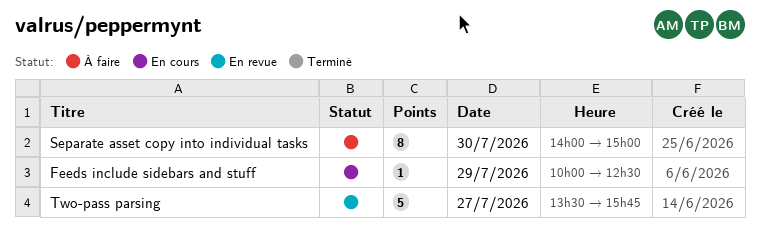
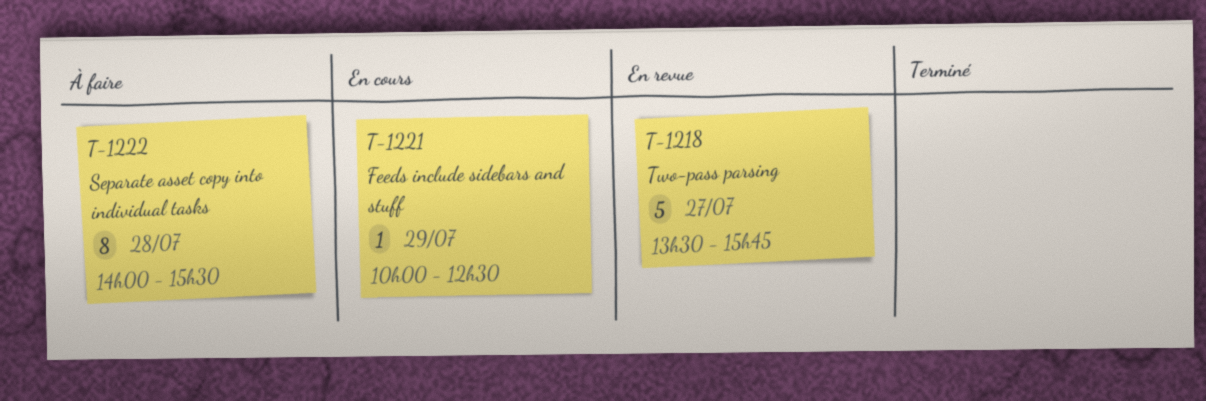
Separate asset copy into individual tasks, day: Jul 30 -> Jul 28
Separate asset copy into individual tasks, ends: 15:00 -> 15:30

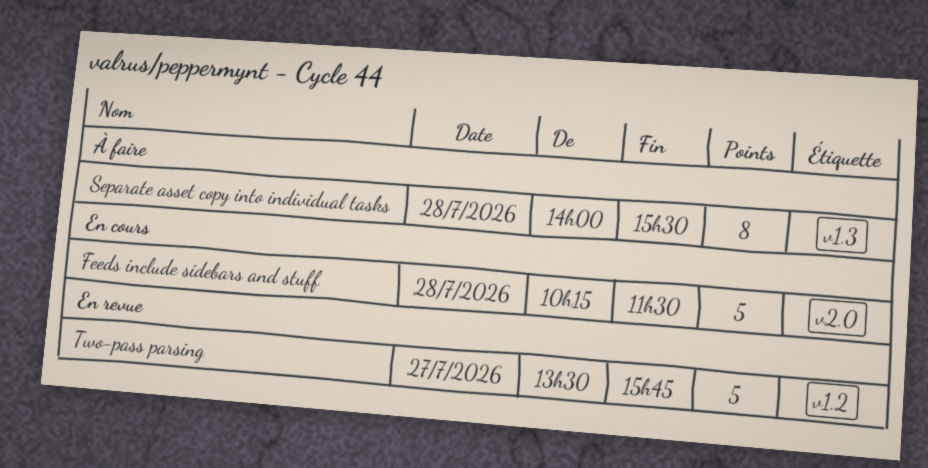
Feeds include sidebars and stuff, estimate: 1 -> 5
Feeds include sidebars and stuff, day: Jul 29 -> Jul 28
Feeds include sidebars and stuff, begins: 10:00 -> 10:15
Feeds include sidebars and stuff, ends: 12:30 -> 11:30

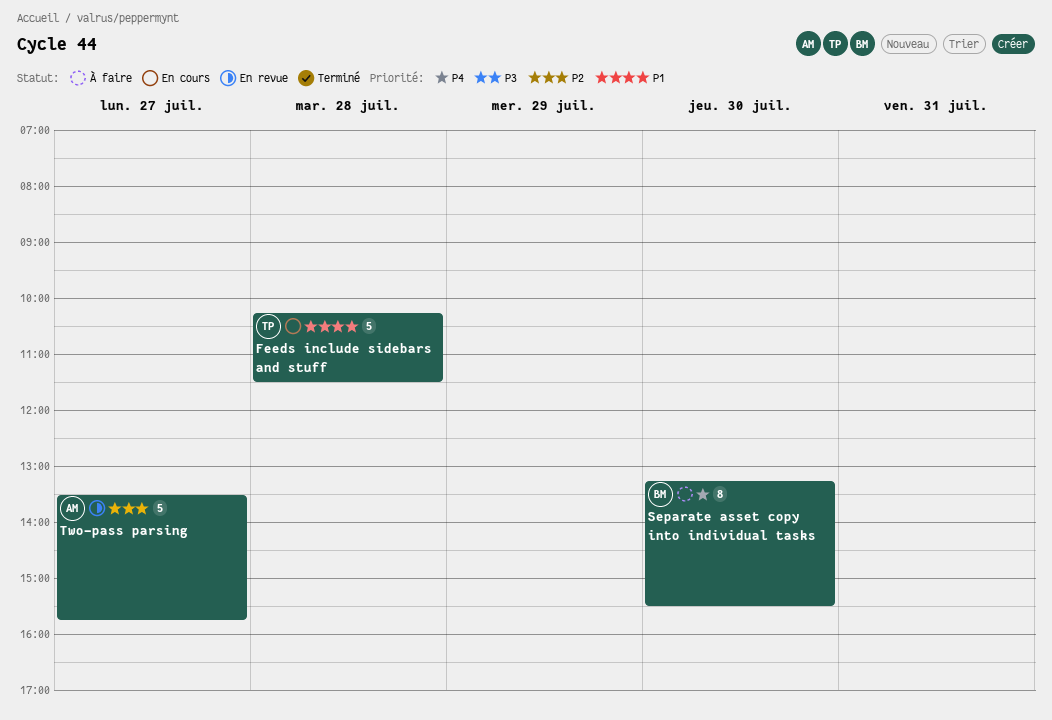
Separate asset copy into individual tasks, day: Jul 28 -> Jul 30
Separate asset copy into individual tasks, begins: 14:00 -> 13:15

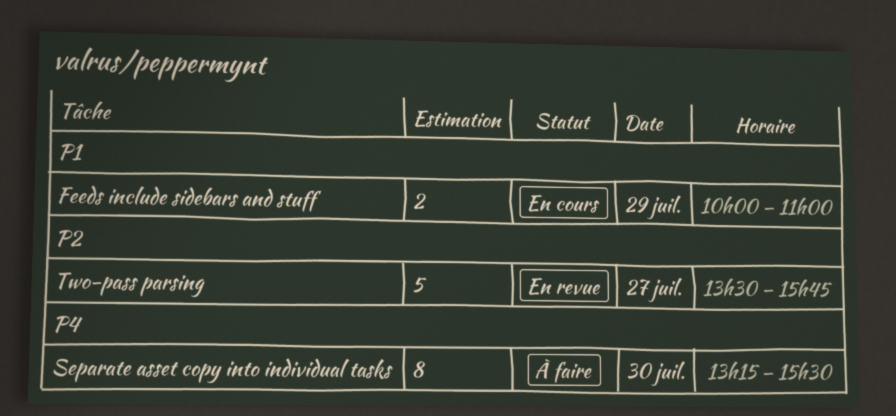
Feeds include sidebars and stuff, estimate: 5 -> 2
Feeds include sidebars and stuff, day: Jul 28 -> Jul 29
Feeds include sidebars and stuff, begins: 10:15 -> 10:00
Feeds include sidebars and stuff, ends: 11:30 -> 11:00

